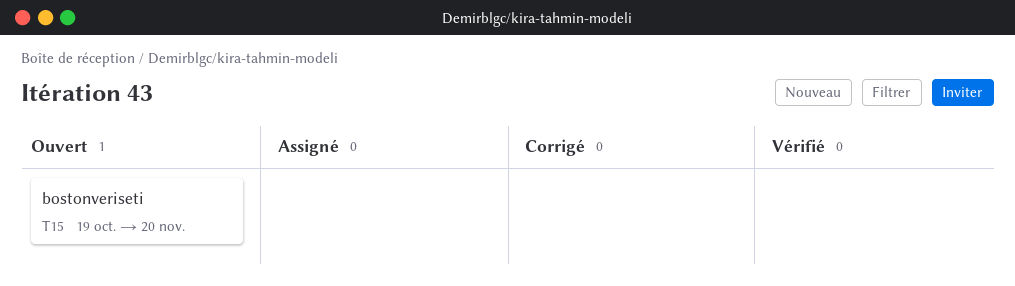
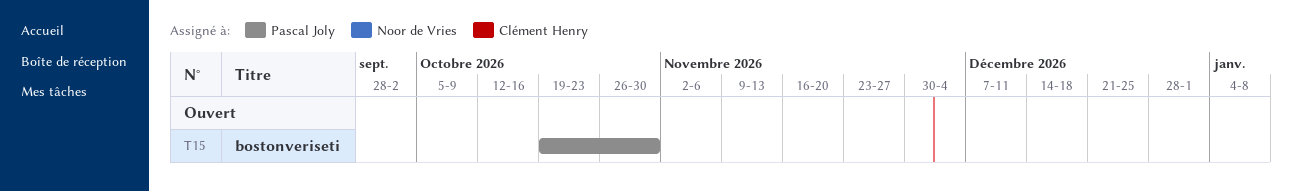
T15, due: Nov 20 -> Oct 30

